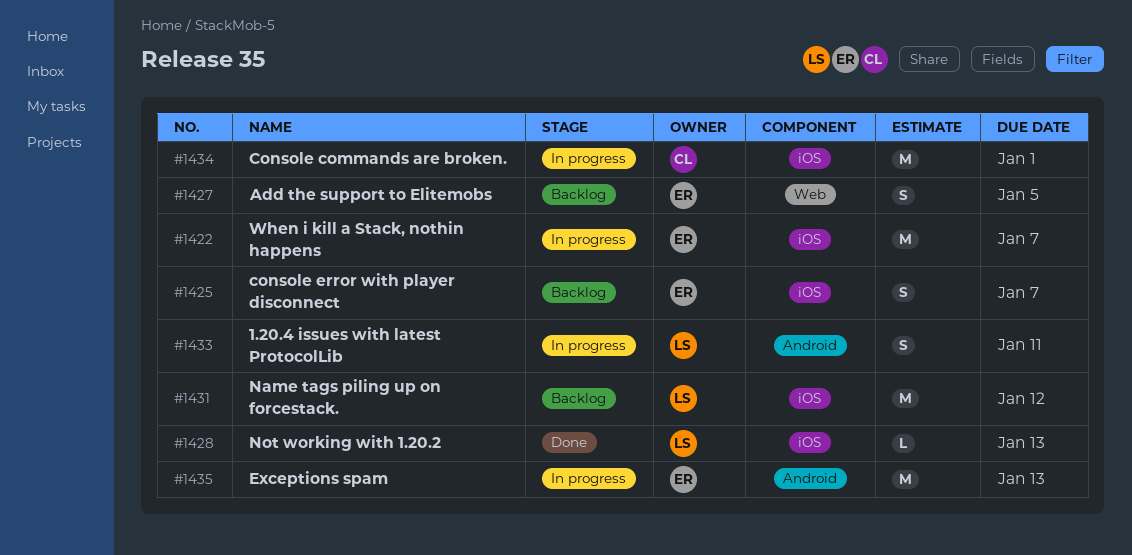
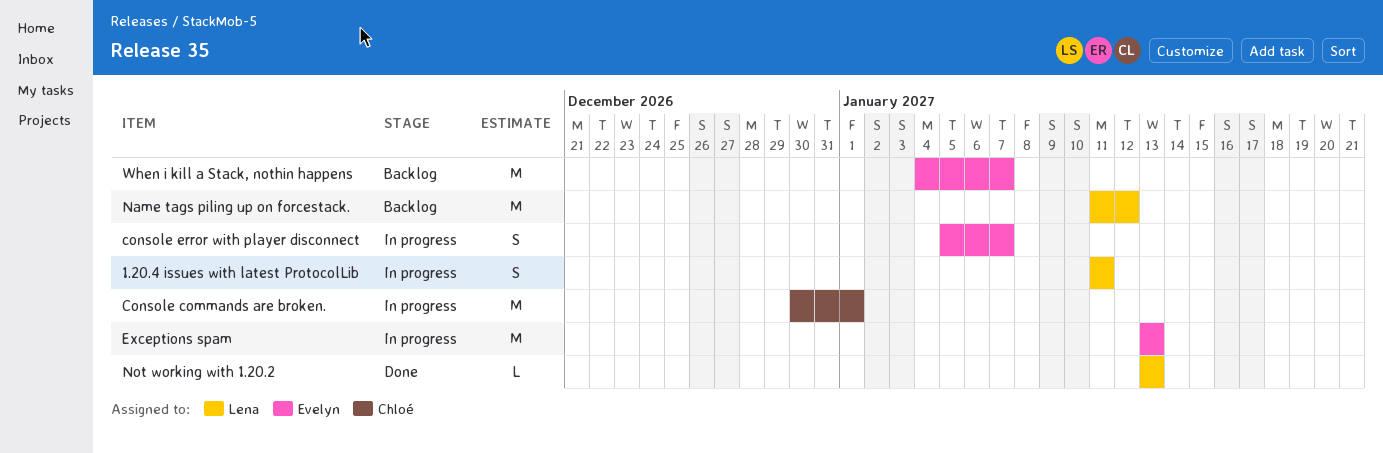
Add the support to Elitemobs: present -> none
console error with player disconnect, status: Backlog -> In progress
When i kill a Stack, nothin happens, status: In progress -> Backlog

